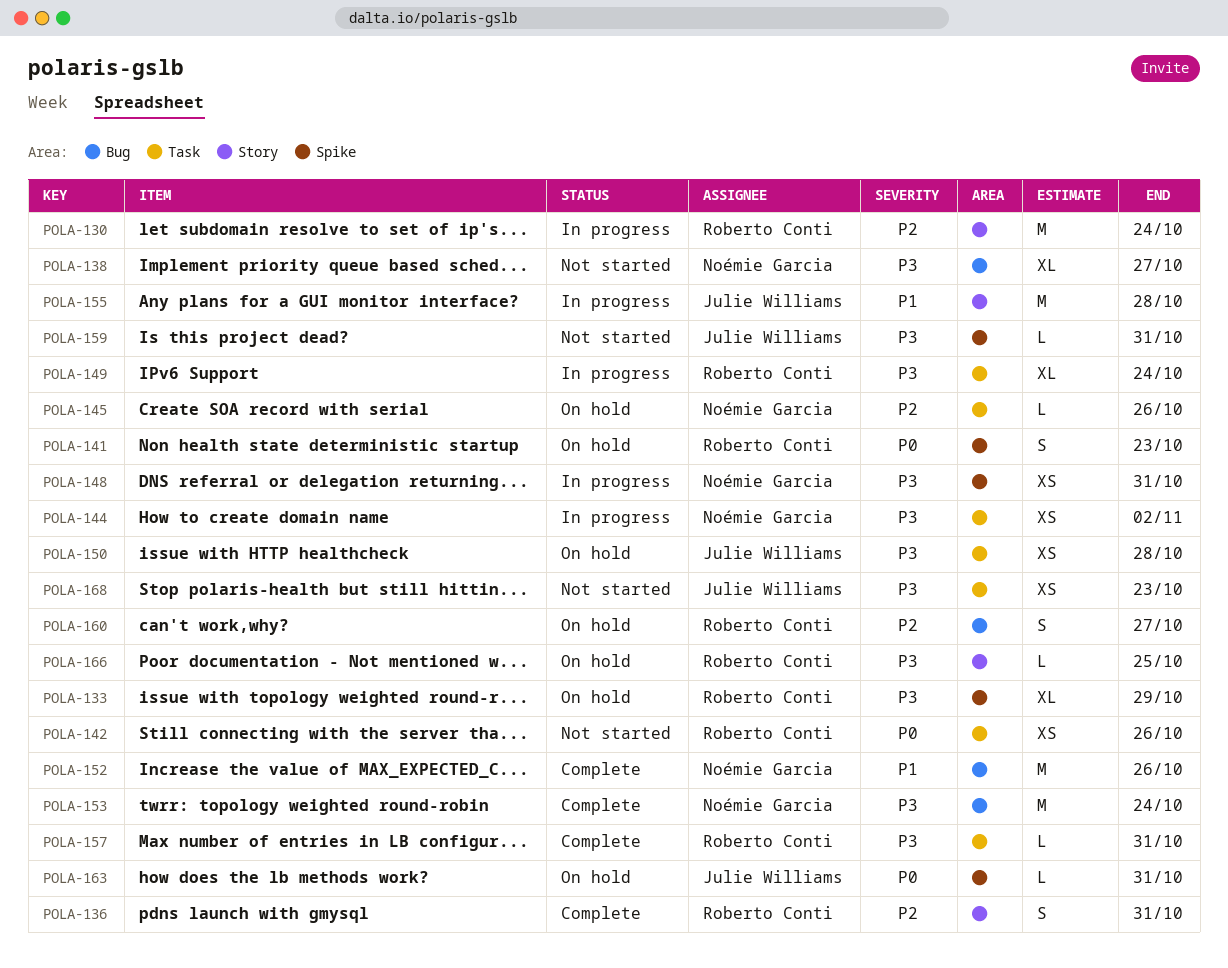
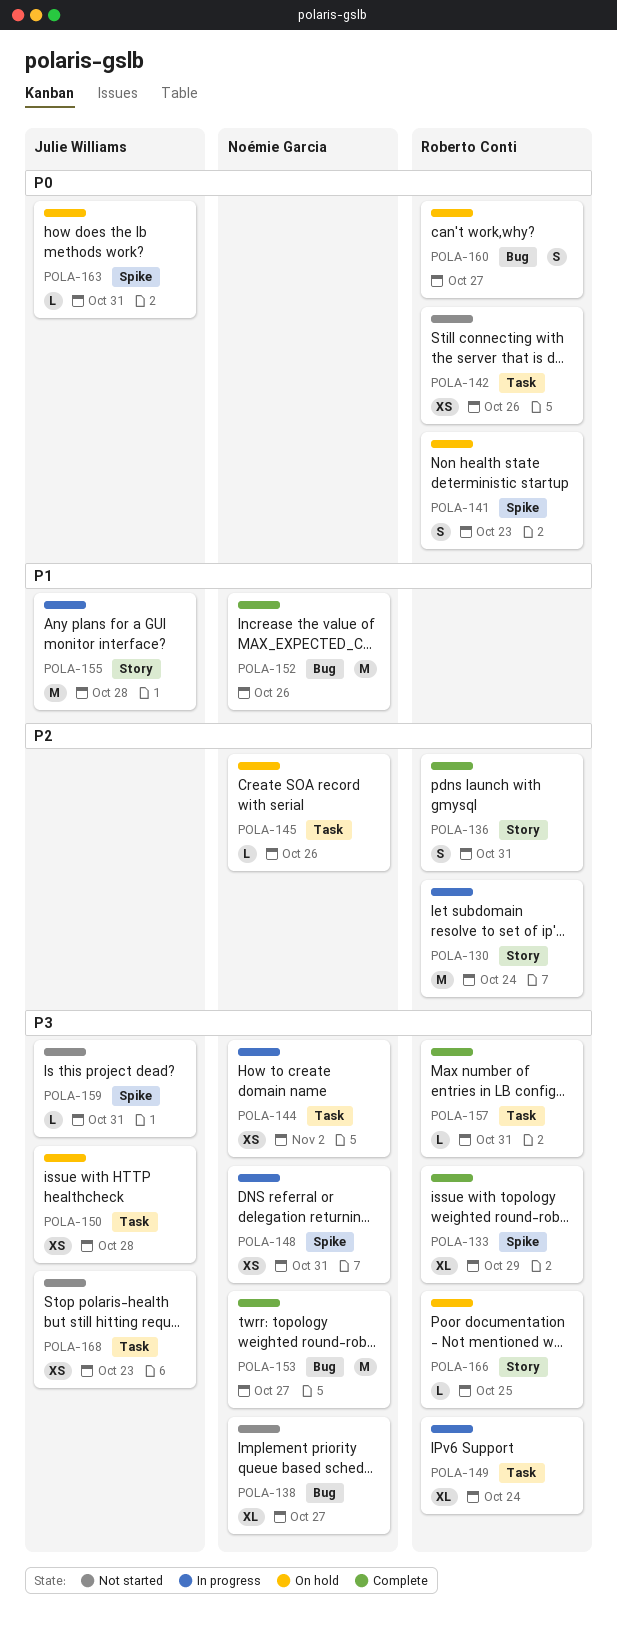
POLA-133, status: On hold -> Complete
POLA-153, due: Oct 24 -> Oct 27
POLA-160, priority: P2 -> P0

